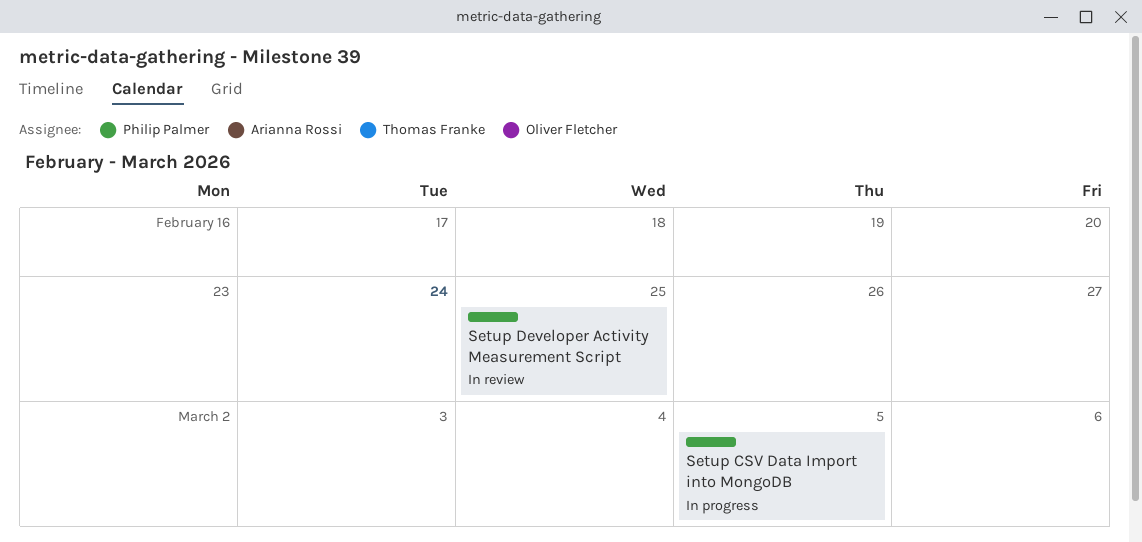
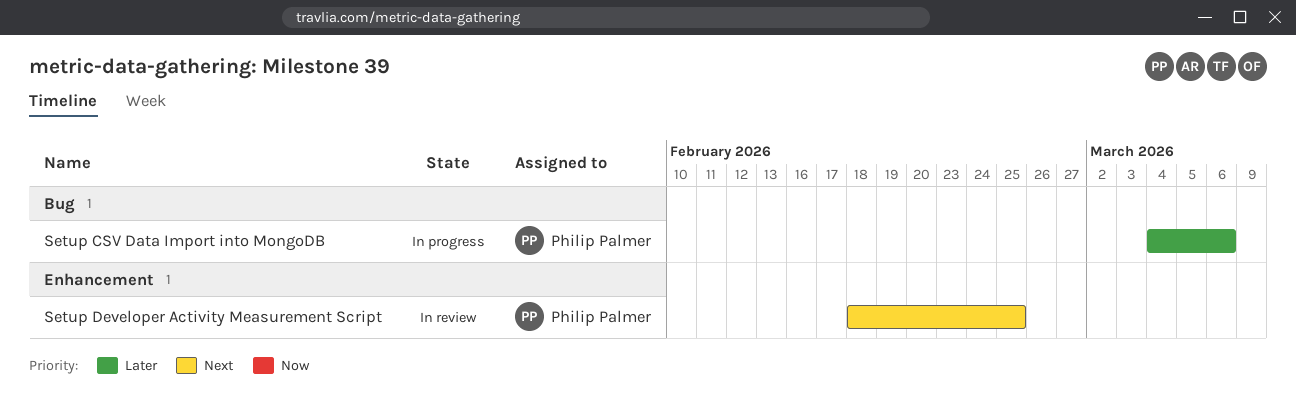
Setup CSV Data Import into MongoDB, due: Mar 5 -> Mar 6

